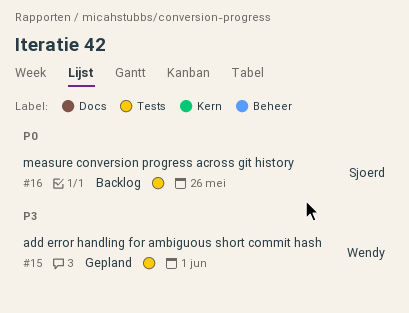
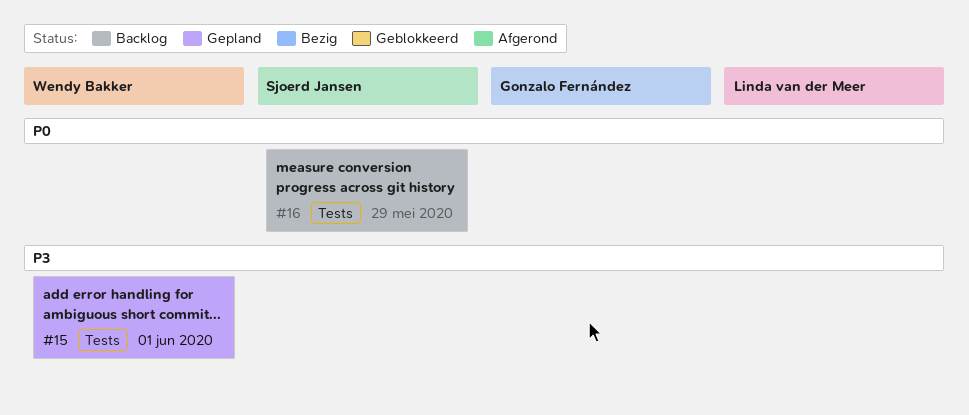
#16, due: May 26 -> May 29

